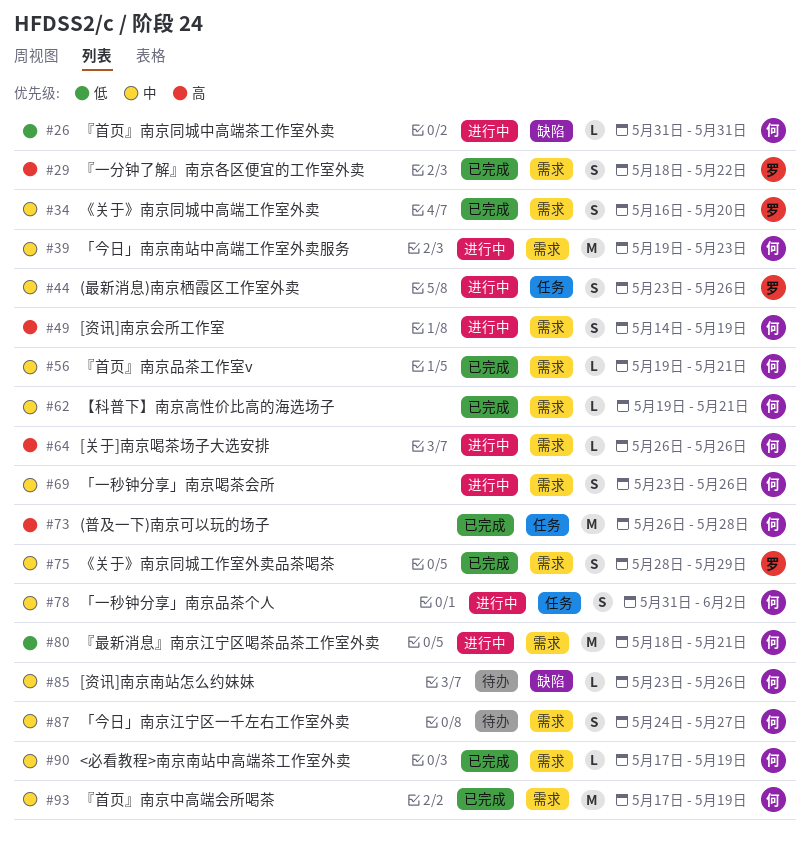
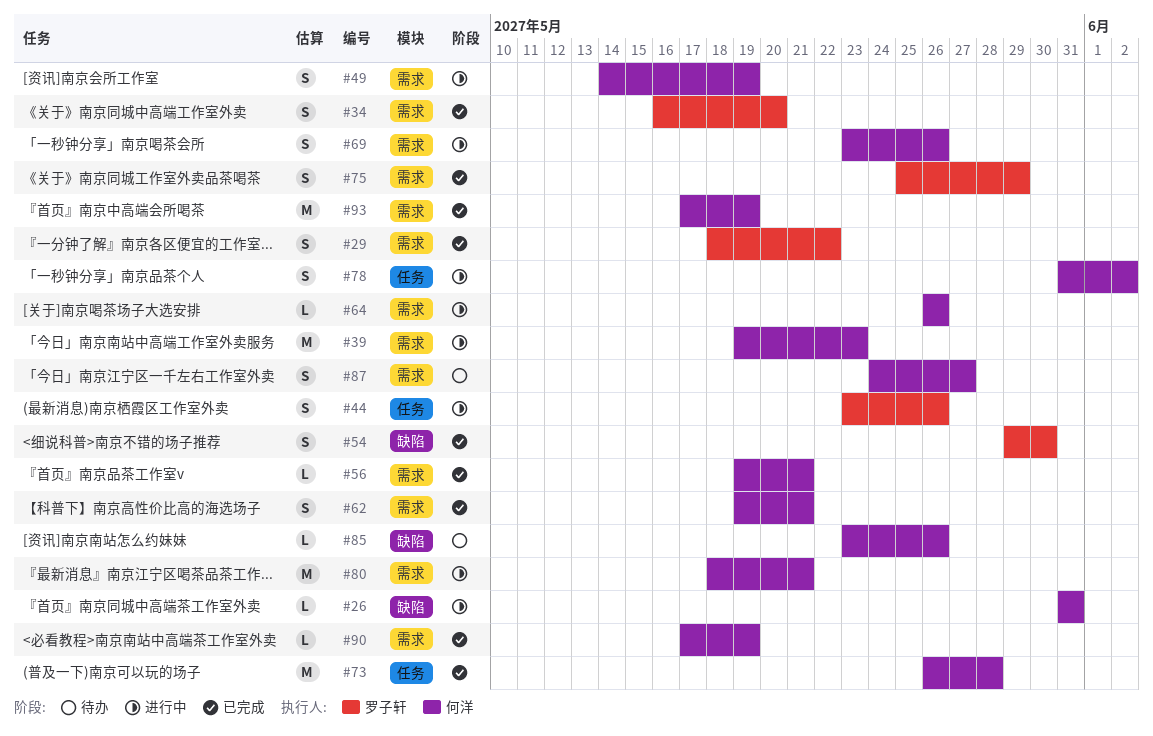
#54: none -> present
#62, estimate: L -> S
#75, start: May 28 -> May 25

